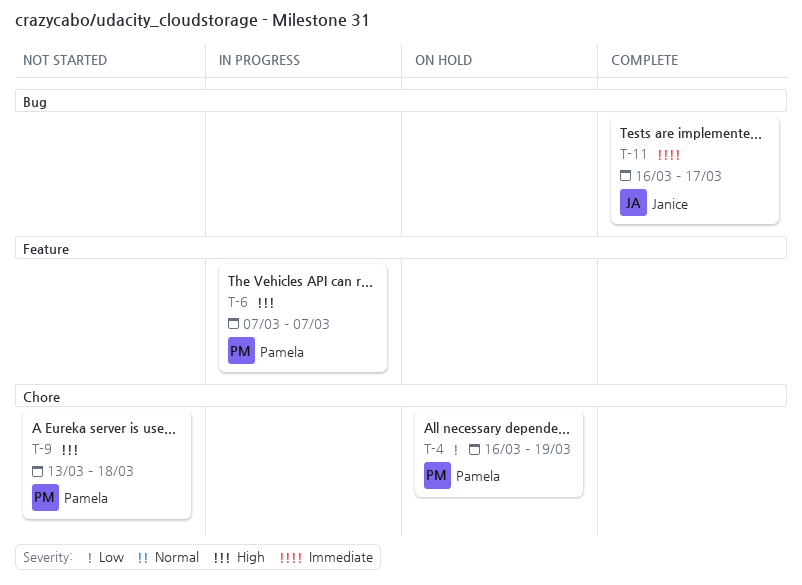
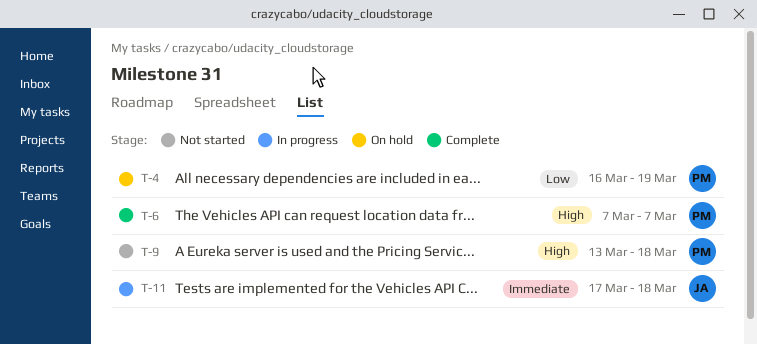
T-6, status: In progress -> Complete
T-11, status: Complete -> In progress
T-11, start: Mar 16 -> Mar 17
T-11, due: Mar 17 -> Mar 18

